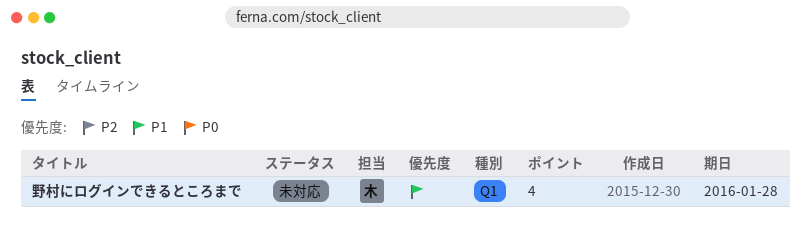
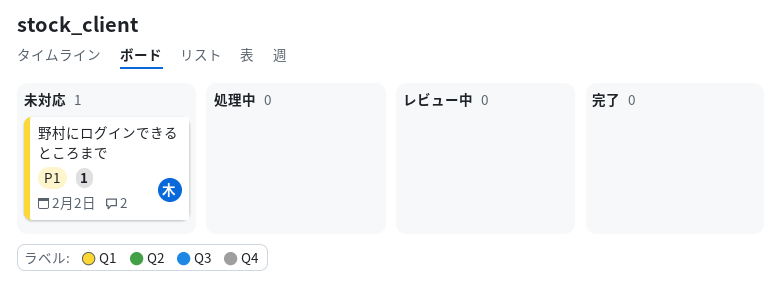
野村にログインできるところまで, estimate: 4 -> 1
野村にログインできるところまで, due: Jan 28 -> Feb 2

